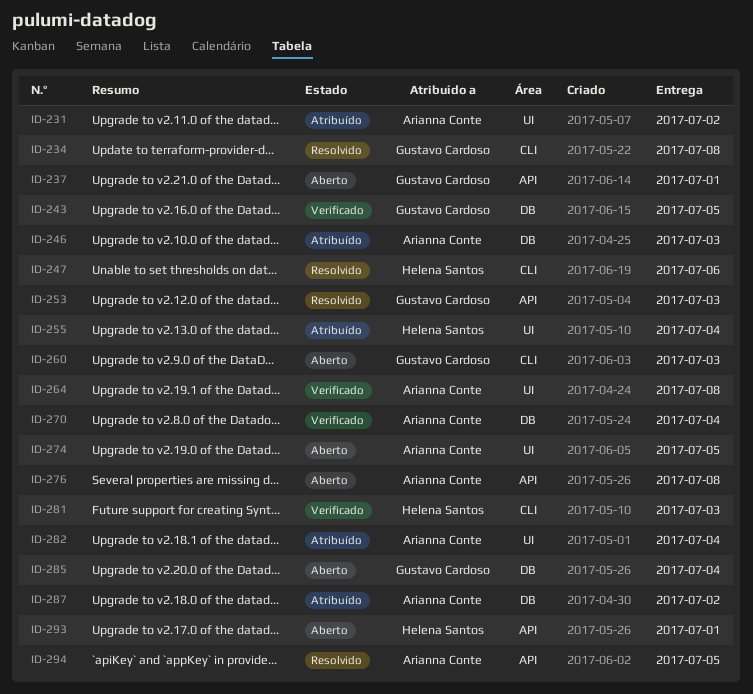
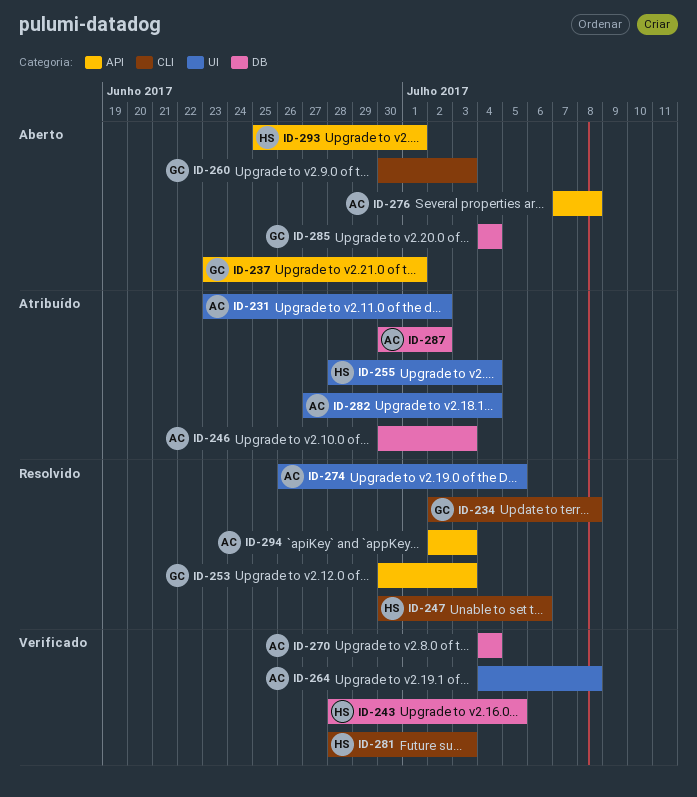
ID-243, owner: Gustavo Cardoso -> Helena Santos
ID-274, status: Aberto -> Resolvido
ID-294, due: Jul 5 -> Jul 3

